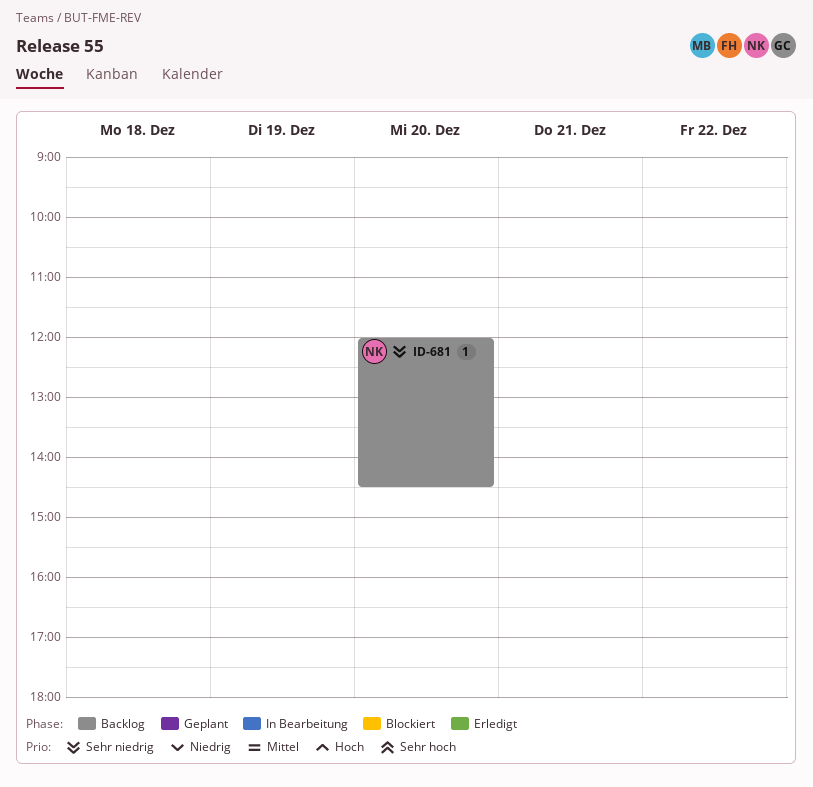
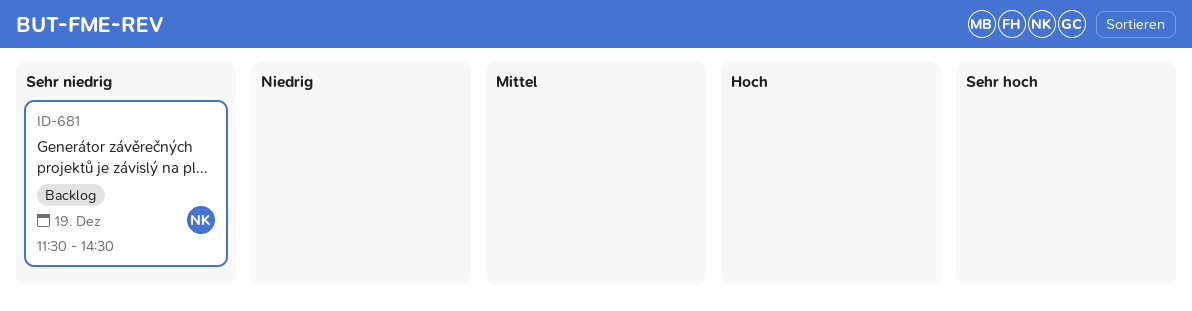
ID-681, day: Dec 20 -> Dec 19
ID-681, begins: 12:00 -> 11:30

